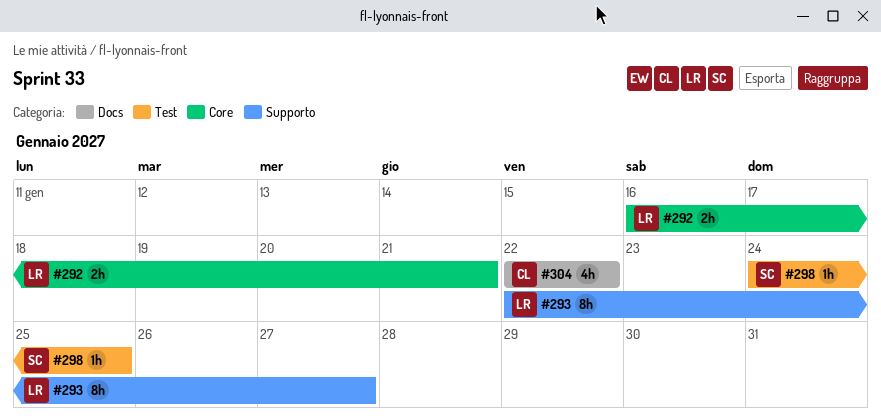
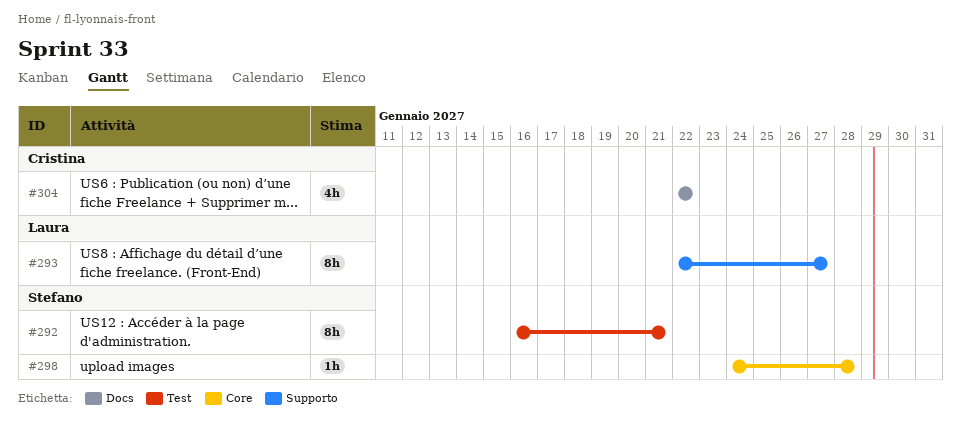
#292, owner: Laura -> Stefano
#292, label: Core -> Test
#292, estimate: 2h -> 8h
#298, label: Test -> Core
#298, due: Jan 25 -> Jan 28

